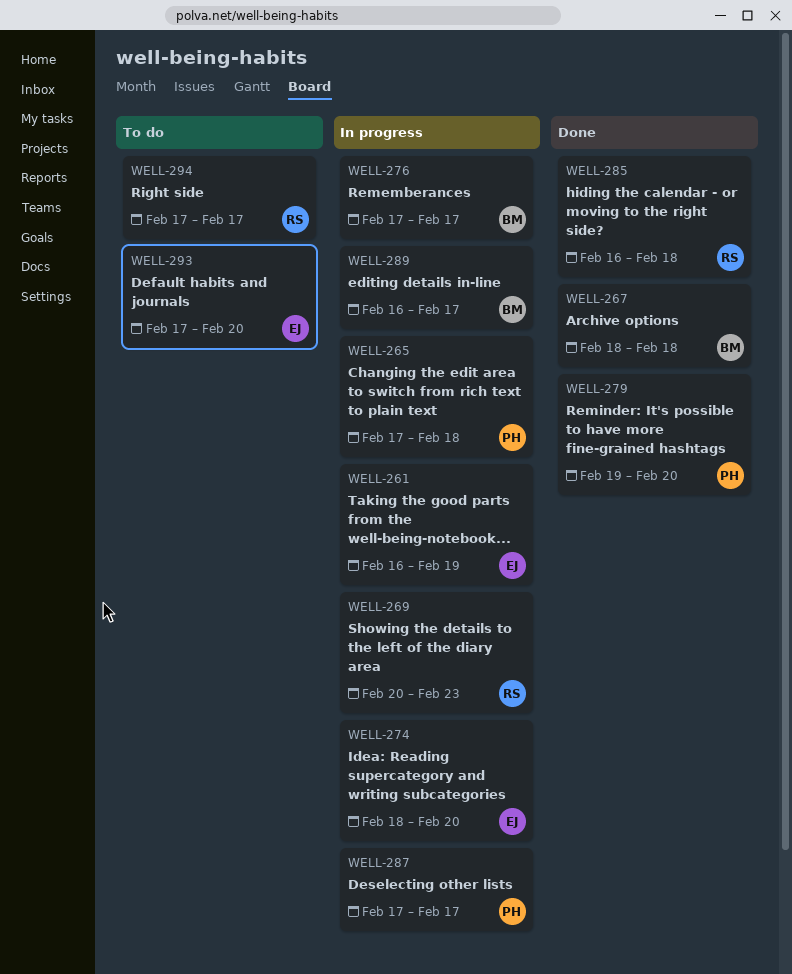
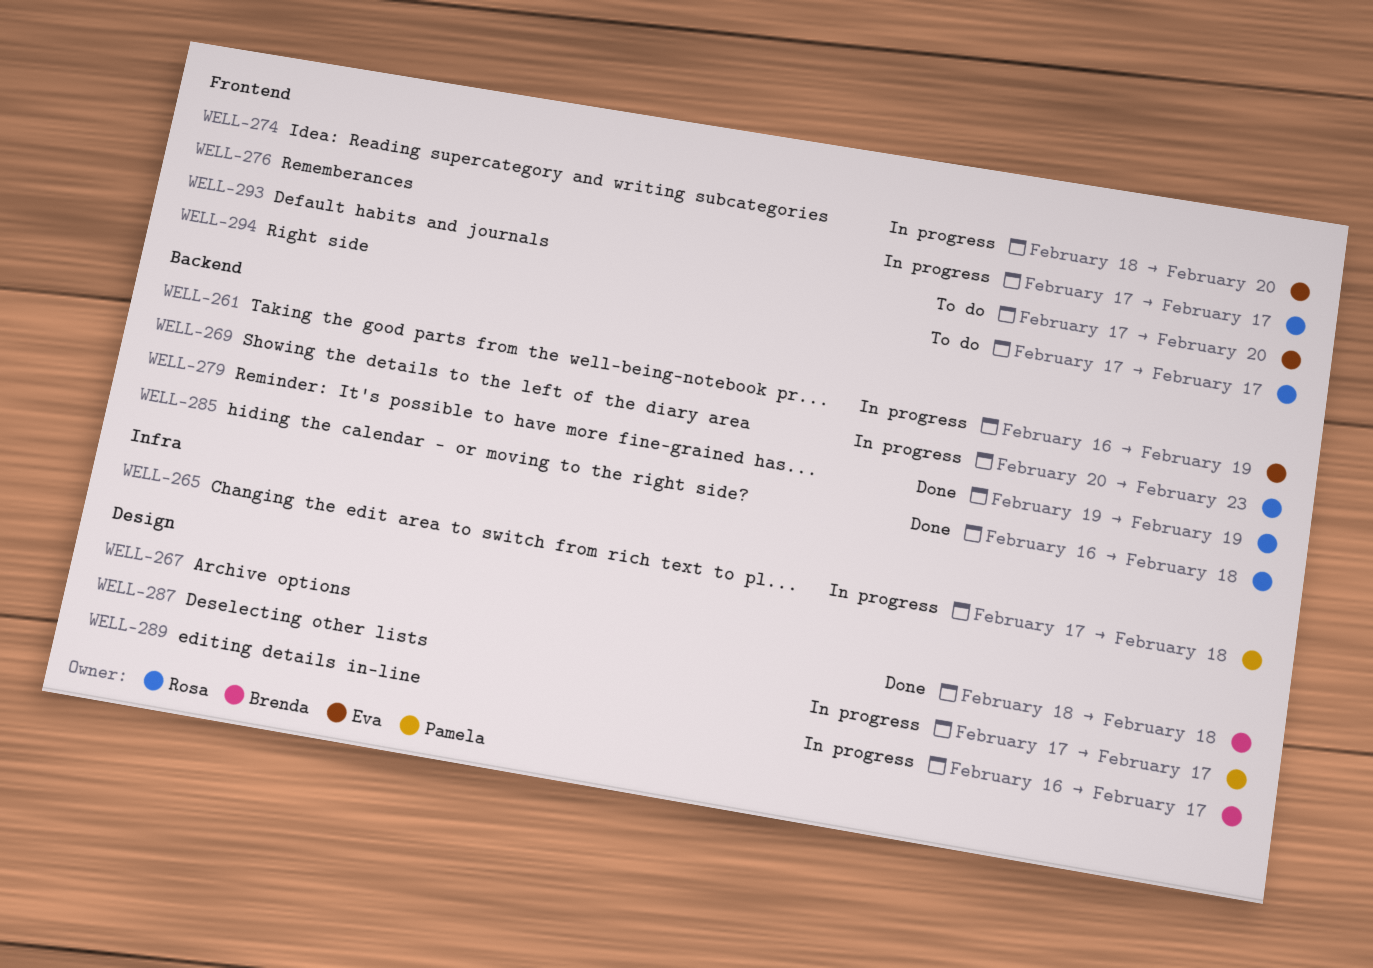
WELL-276, owner: Brenda -> Rosa
WELL-279, owner: Pamela -> Rosa
WELL-279, due: Feb 20 -> Feb 19

